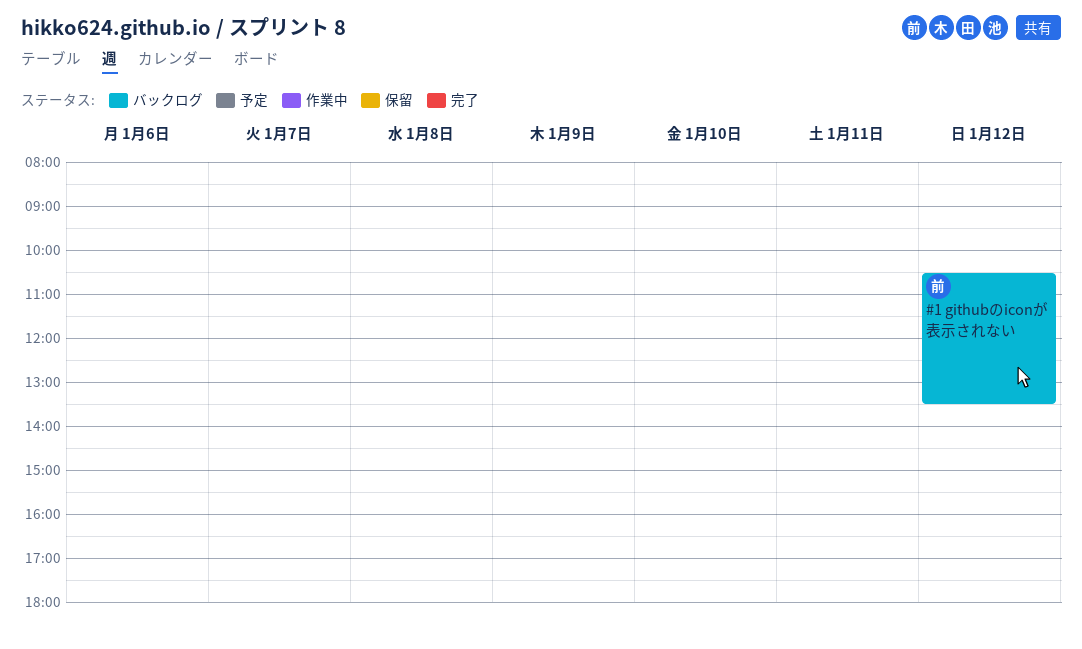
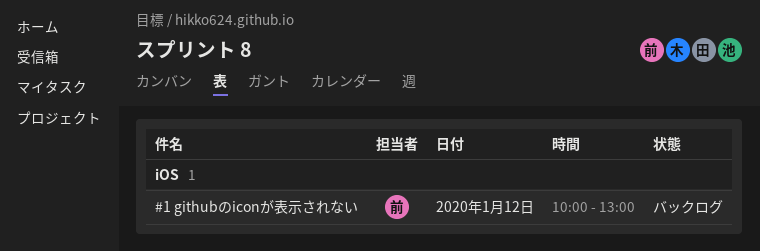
#1 githubのiconが表示されない, begins: 10:30 -> 10:00
#1 githubのiconが表示されない, ends: 13:30 -> 13:00

